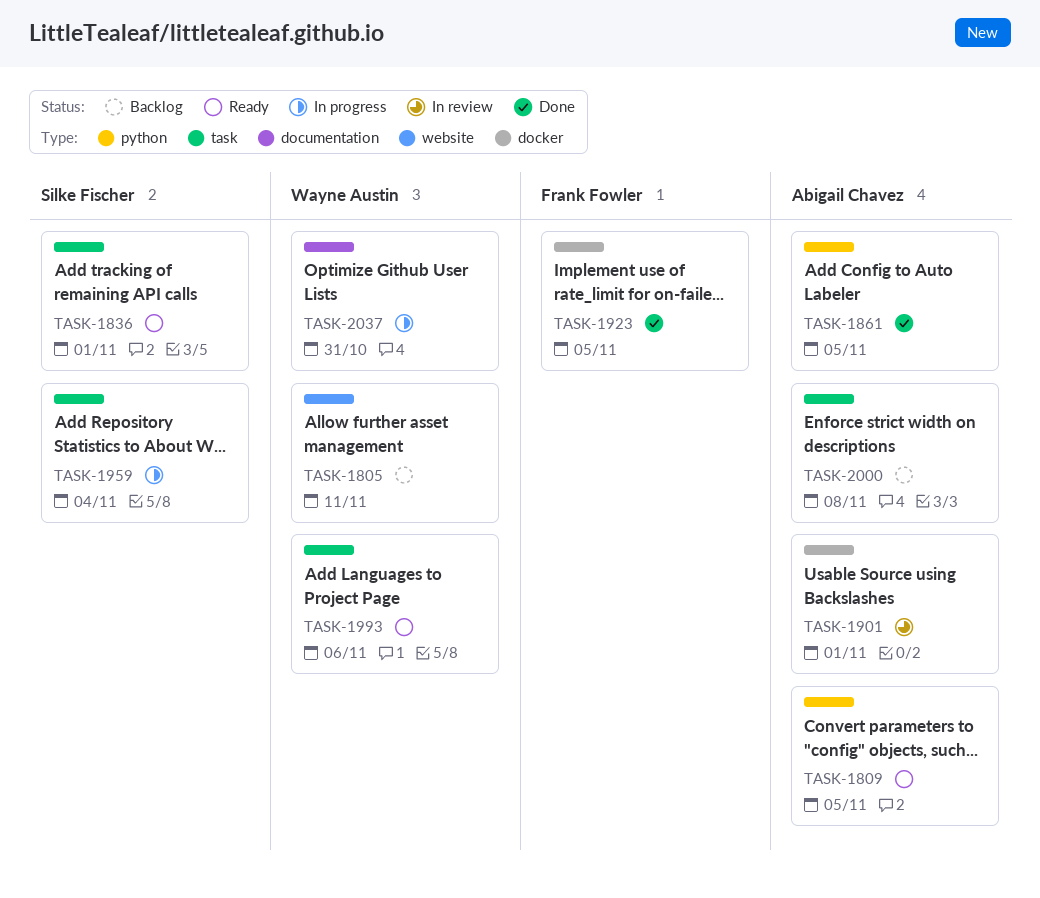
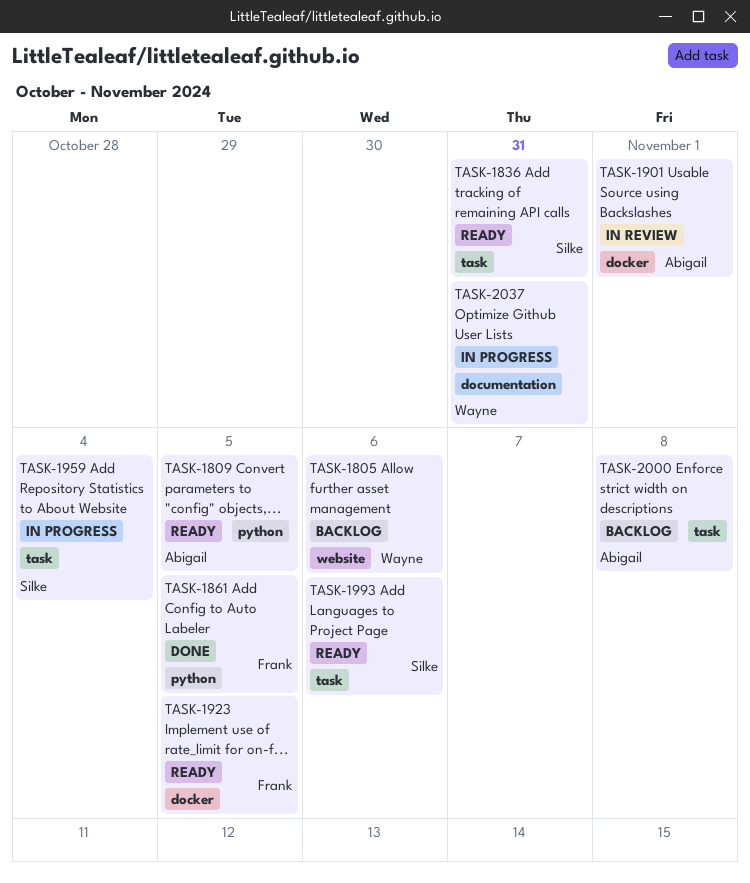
TASK-1805, due: Nov 11 -> Nov 6
TASK-1836, due: Nov 1 -> Oct 31
TASK-1861, owner: Abigail Chavez -> Frank Fowler
TASK-1923, status: Done -> Ready
TASK-1993, owner: Wayne Austin -> Silke Fischer

